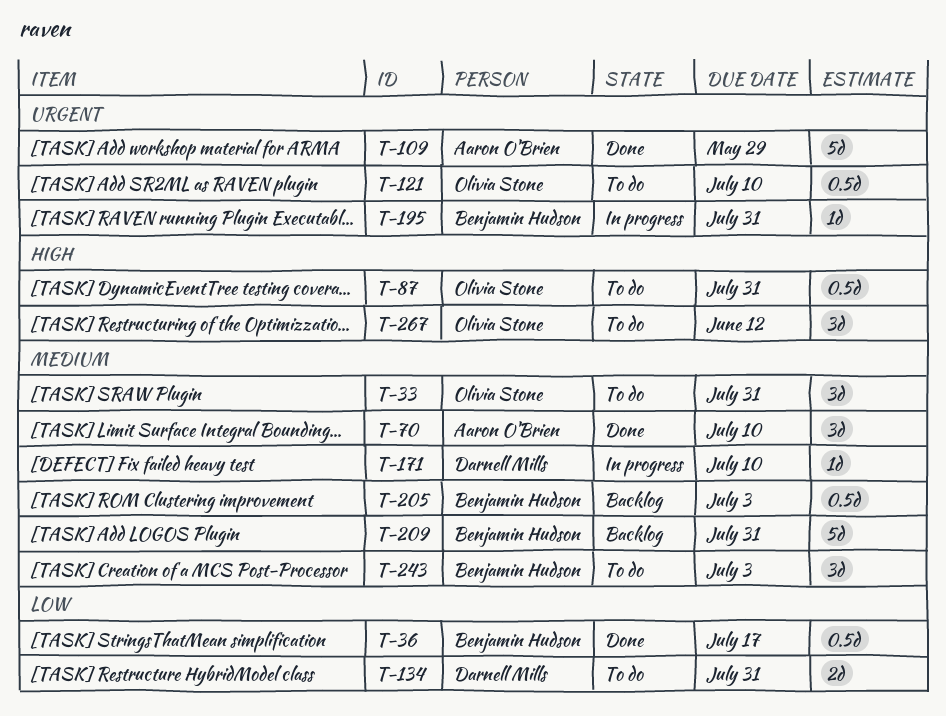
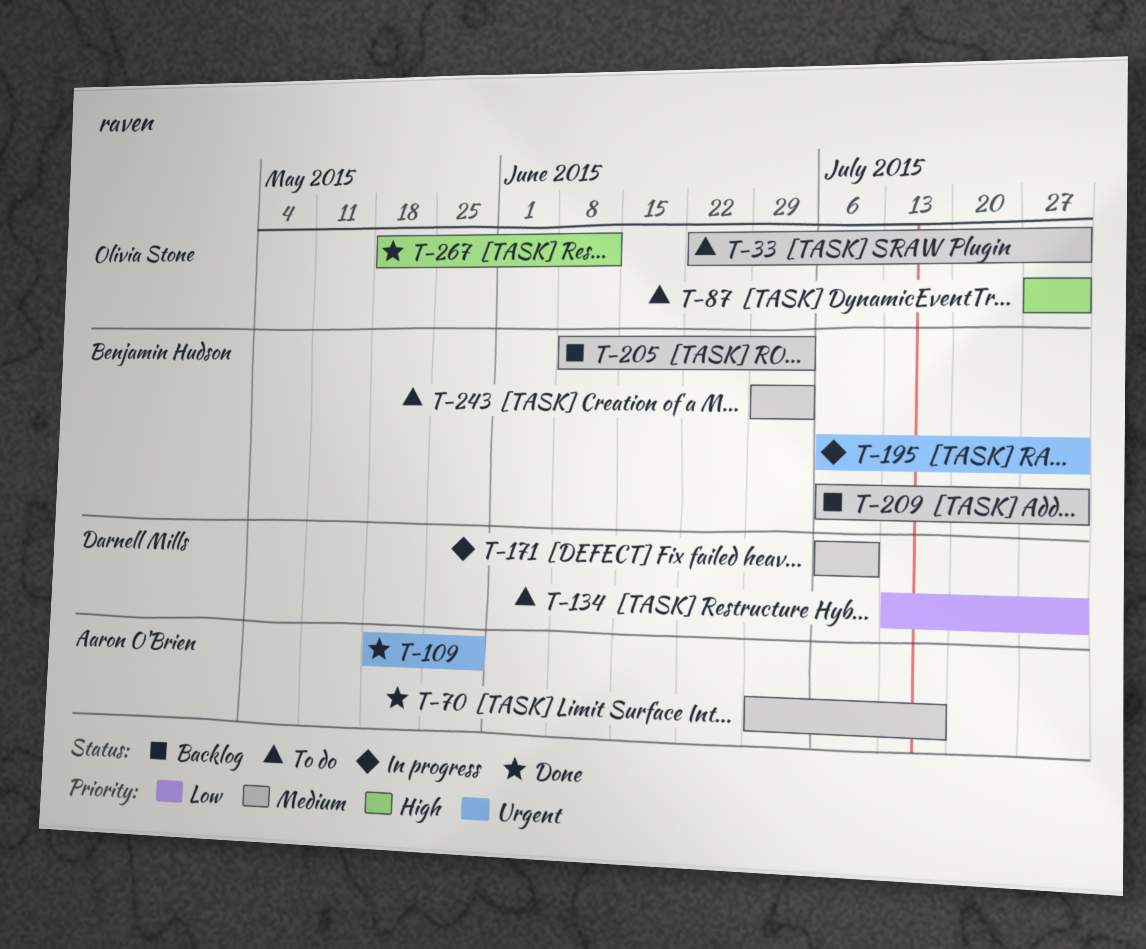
T-36: present -> none
T-70, due: Jul 10 -> Jul 17
T-121: present -> none
T-267, status: To do -> Done

